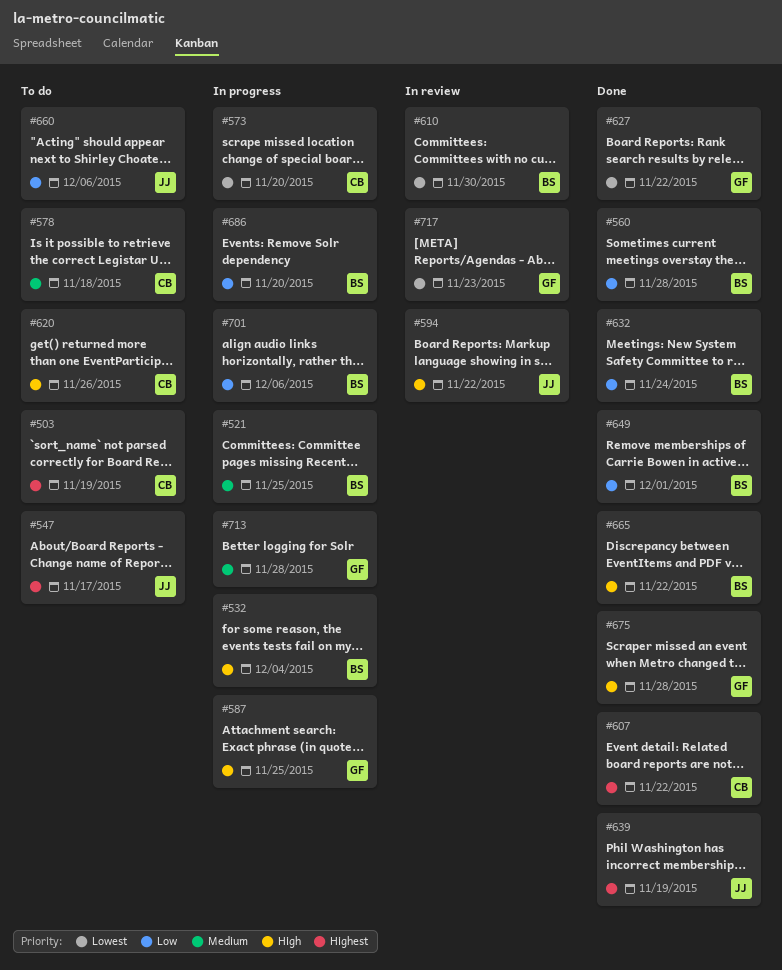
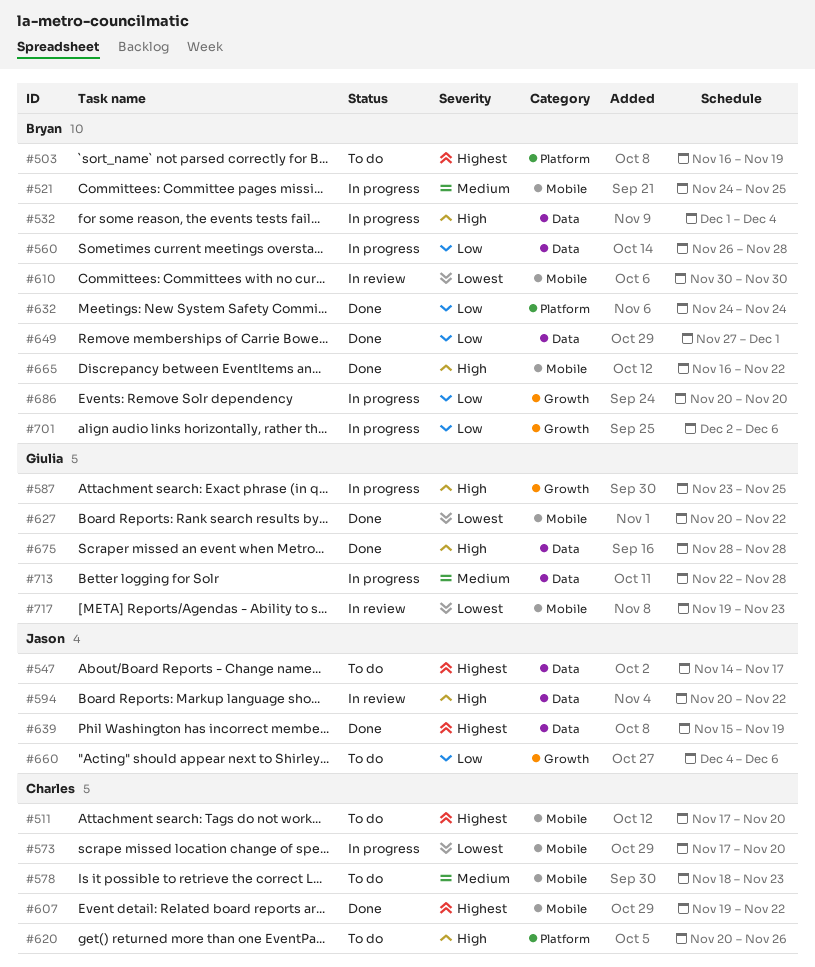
#503, owner: Charles -> Bryan
#511: none -> present
#560, status: Done -> In progress
#578, due: Nov 18 -> Nov 23

